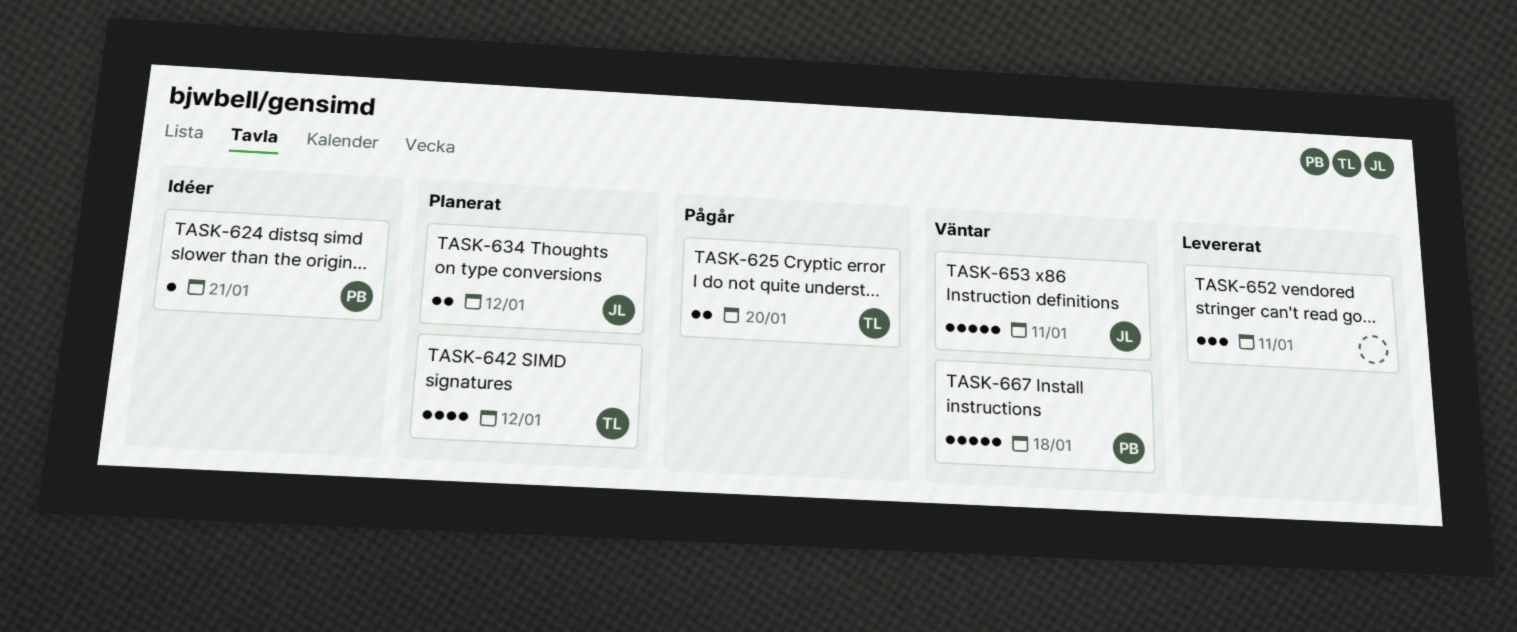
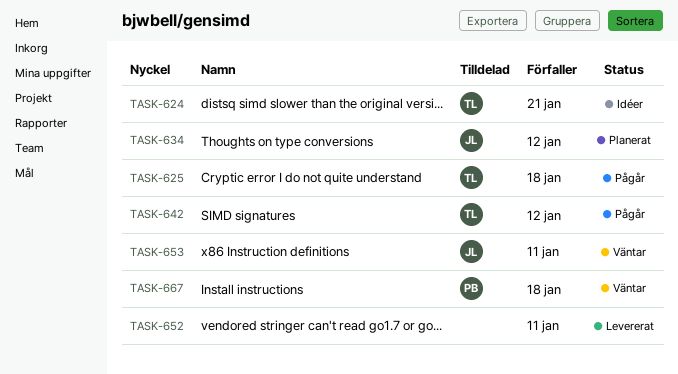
TASK-624, owner: PB -> TL
TASK-625, due: Jan 20 -> Jan 18
TASK-642, status: Planerat -> Pågår

